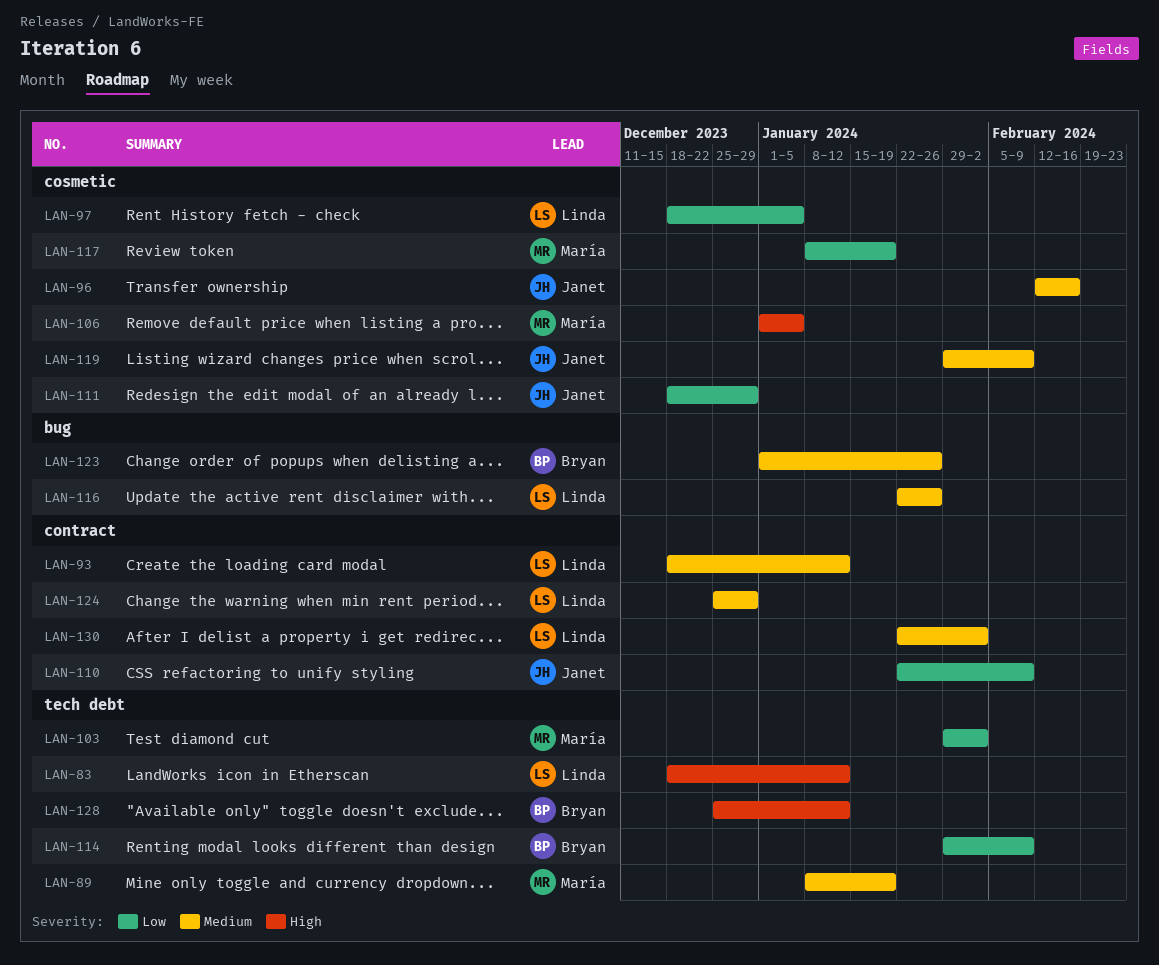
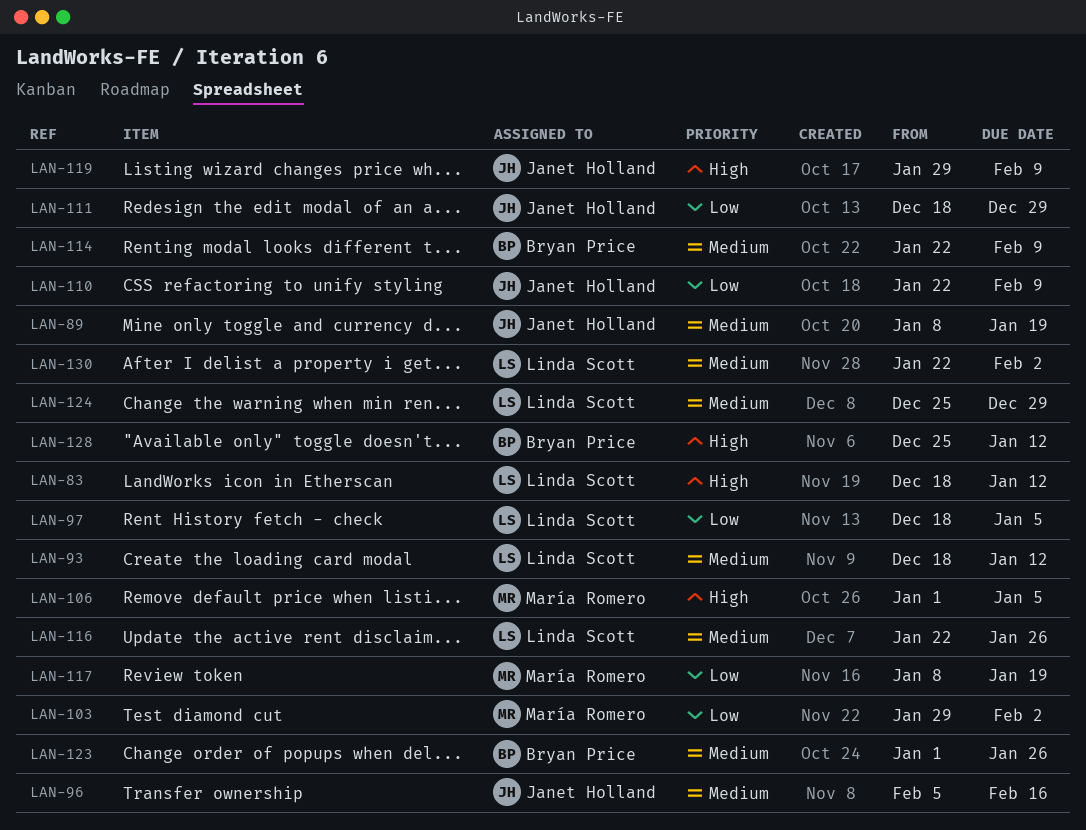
LAN-89, owner: María Romero -> Janet Holland
LAN-96, start: Feb 12 -> Feb 5
LAN-114, priority: Low -> Medium
LAN-114, start: Jan 29 -> Jan 22
LAN-119, priority: Medium -> High

